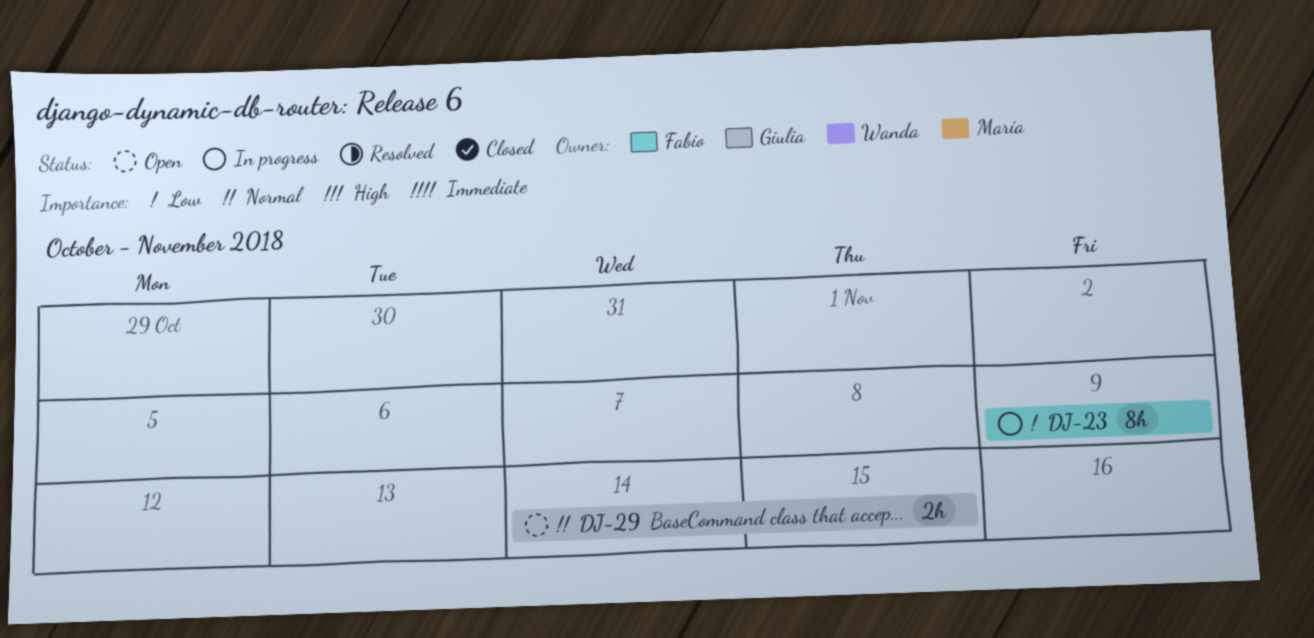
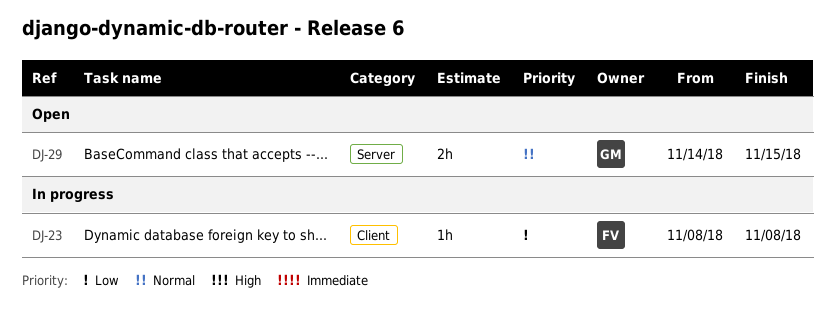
DJ-23, estimate: 8h -> 1h
DJ-23, start: Nov 9 -> Nov 8
DJ-23, due: Nov 9 -> Nov 8

